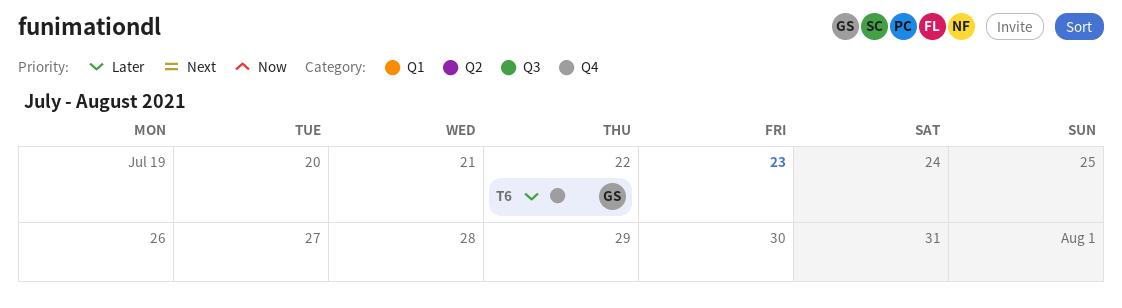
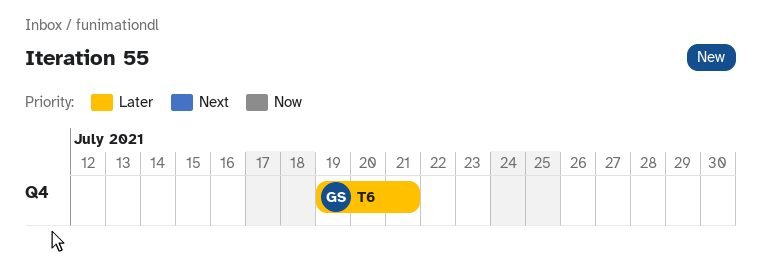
T6, due: Jul 22 -> Jul 21

